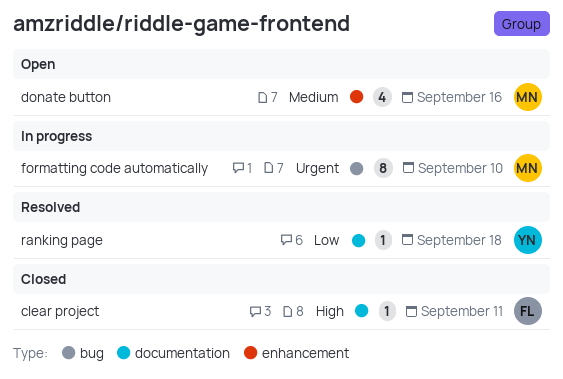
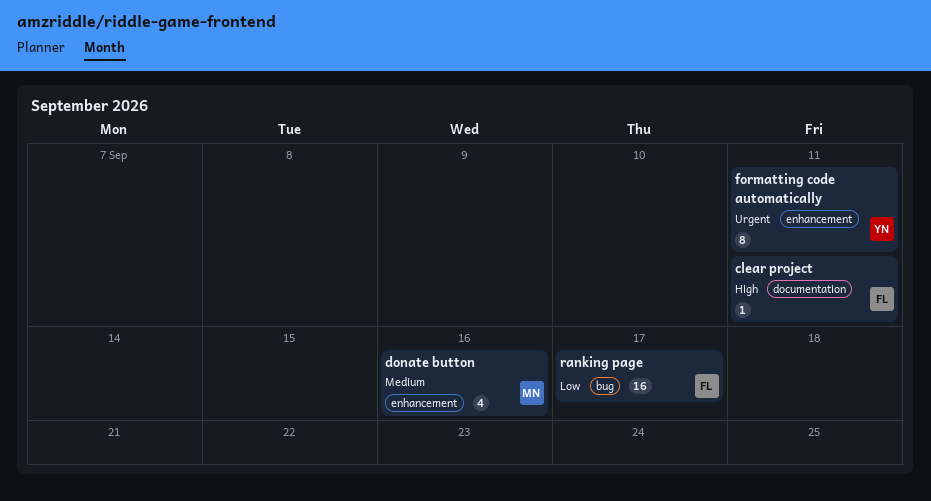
formatting code automatically, owner: MN -> YN
formatting code automatically, label: bug -> enhancement
formatting code automatically, due: Sep 10 -> Sep 11
ranking page, owner: YN -> FL
ranking page, label: documentation -> bug
ranking page, estimate: 1 -> 16
ranking page, due: Sep 18 -> Sep 17

